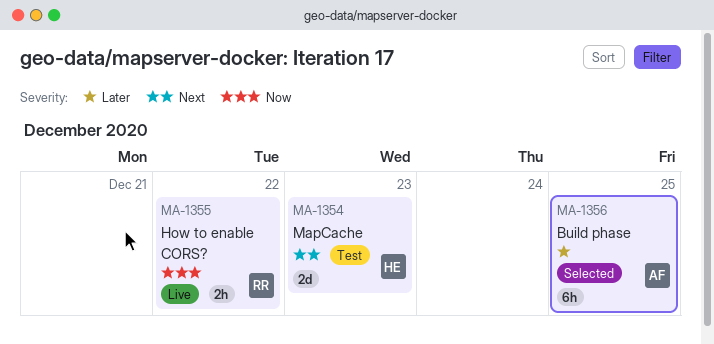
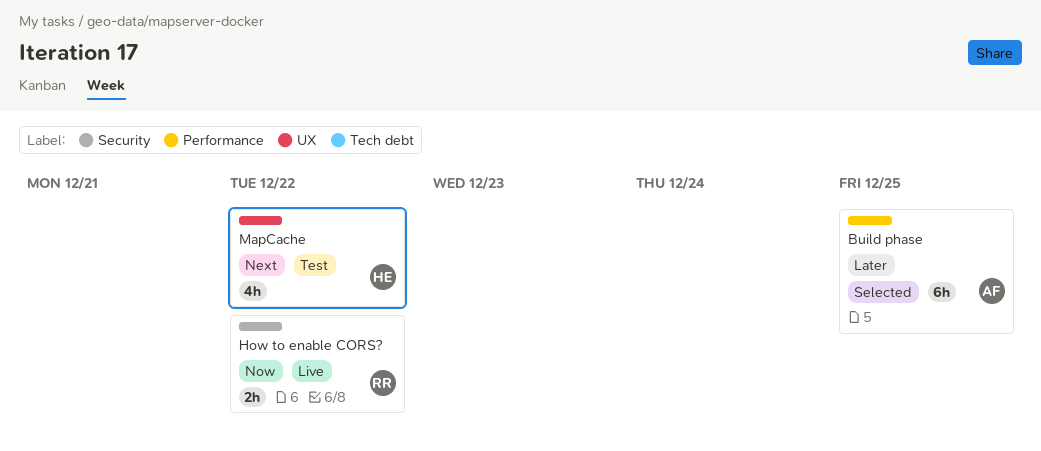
MapCache, estimate: 2d -> 4h
MapCache, due: Dec 23 -> Dec 22

